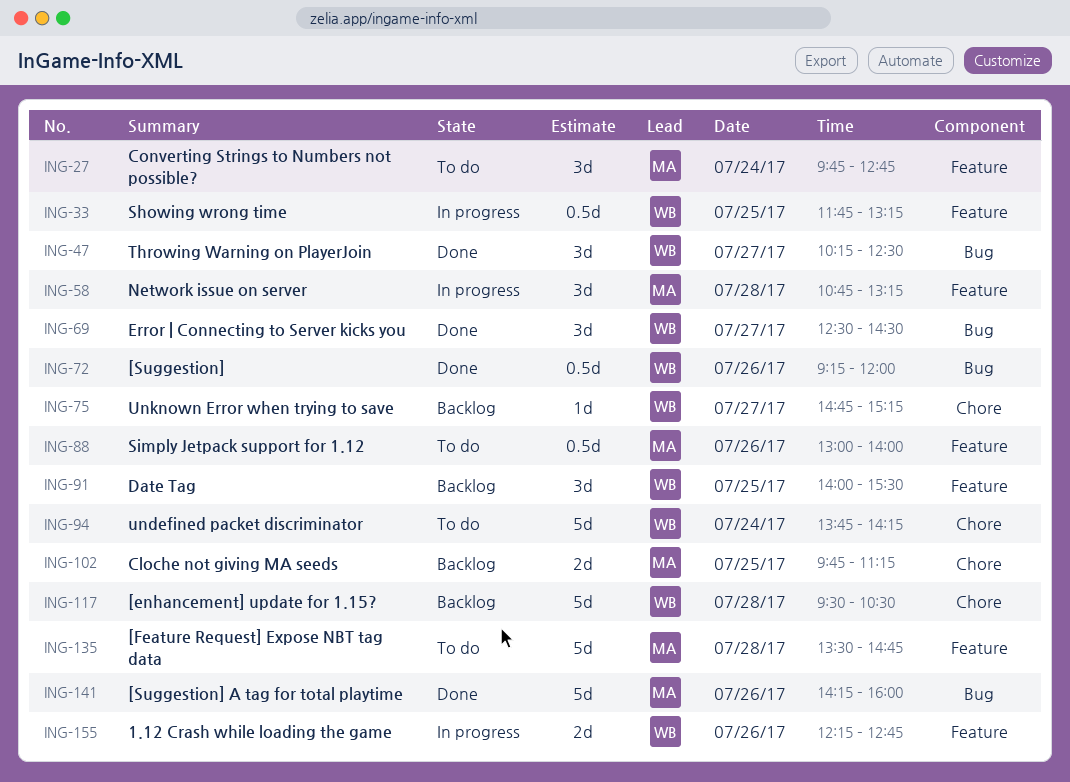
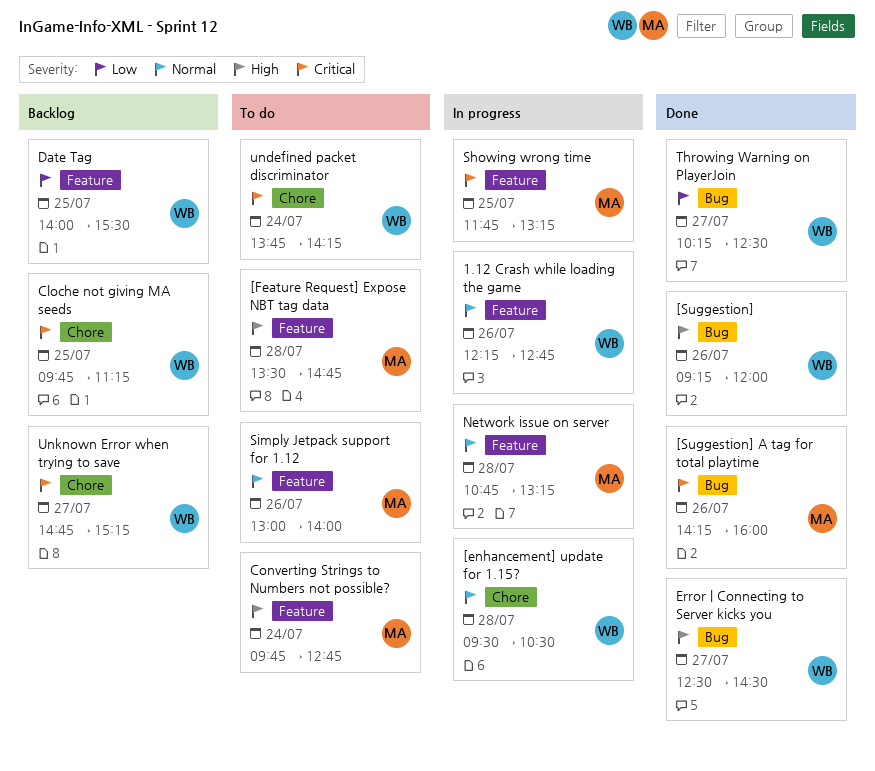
[enhancement] update for 1.15?, status: Backlog -> In progress
Cloche not giving MA seeds, owner: MA -> WB
Showing wrong time, owner: WB -> MA

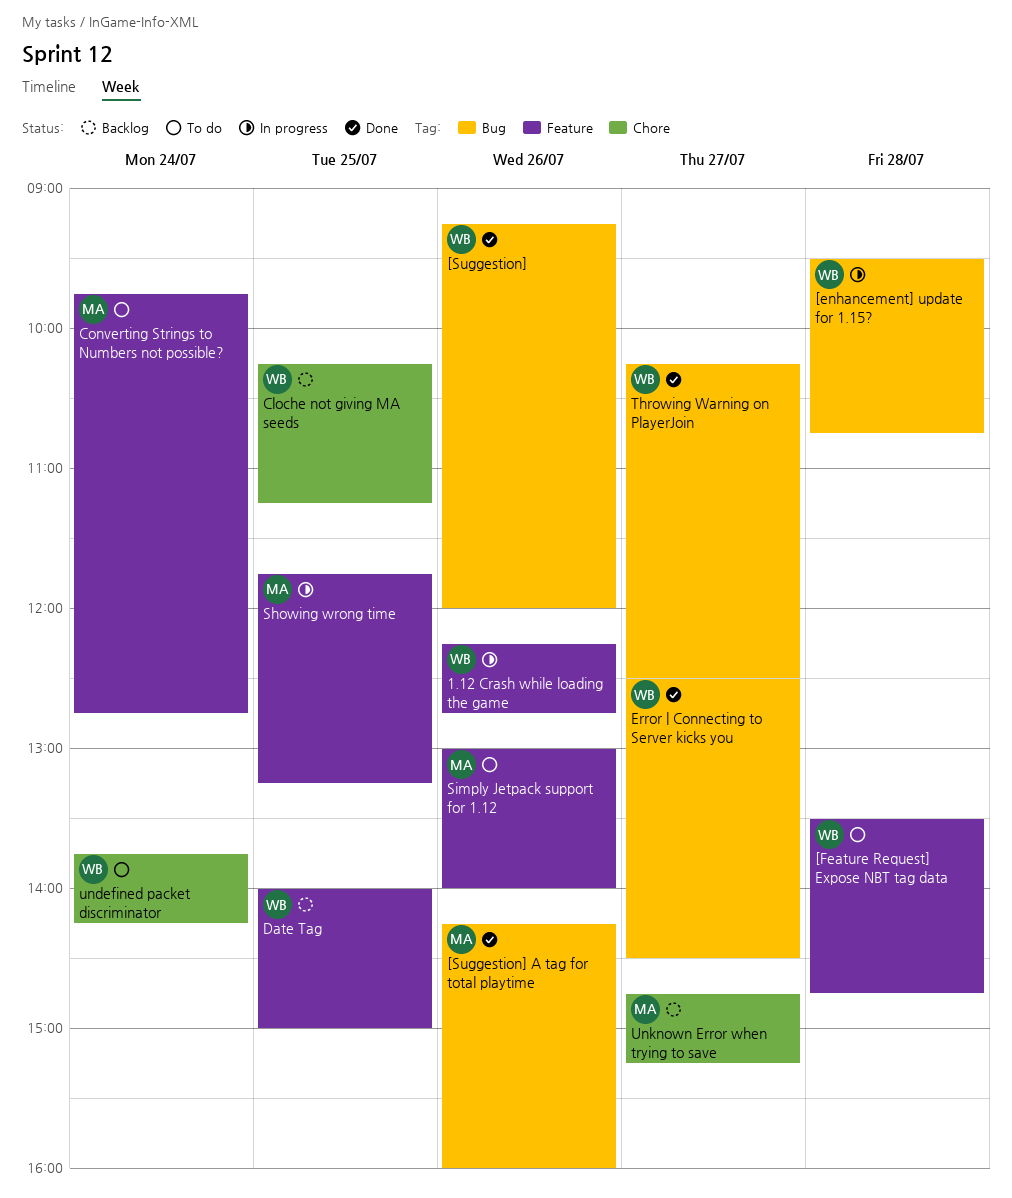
[enhancement] update for 1.15?, label: Chore -> Bug
[enhancement] update for 1.15?, ends: 10:30 -> 10:45
[Feature Request] Expose NBT tag data, owner: MA -> WB
Cloche not giving MA seeds, begins: 09:45 -> 10:15
Date Tag, ends: 15:30 -> 15:00
Network issue on server: present -> none
Unknown Error when trying to save, owner: WB -> MA

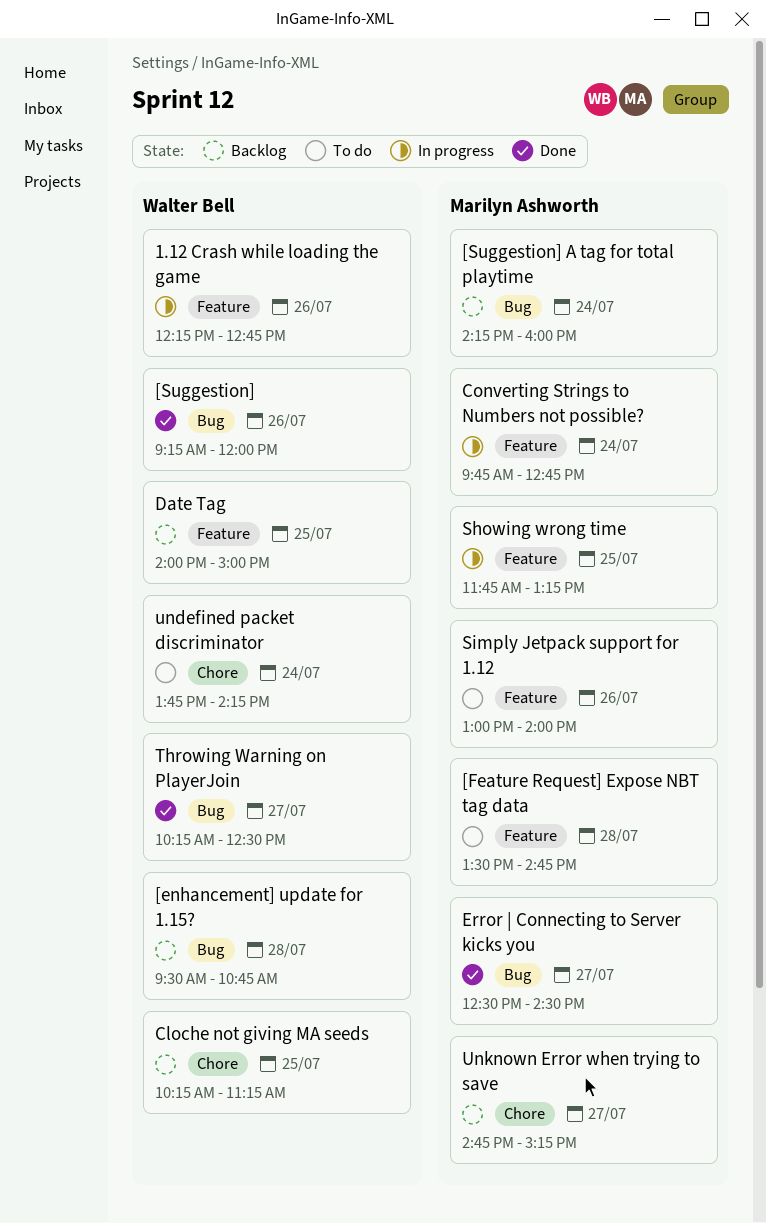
[enhancement] update for 1.15?, status: In progress -> Backlog
[Feature Request] Expose NBT tag data, owner: Walter Bell -> Marilyn Ashworth
[Suggestion] A tag for total playtime, status: Done -> Backlog
[Suggestion] A tag for total playtime, day: Jul 26 -> Jul 24
Converting Strings to Numbers not possible?, status: To do -> In progress
Error | Connecting to Server kicks you, owner: Walter Bell -> Marilyn Ashworth

